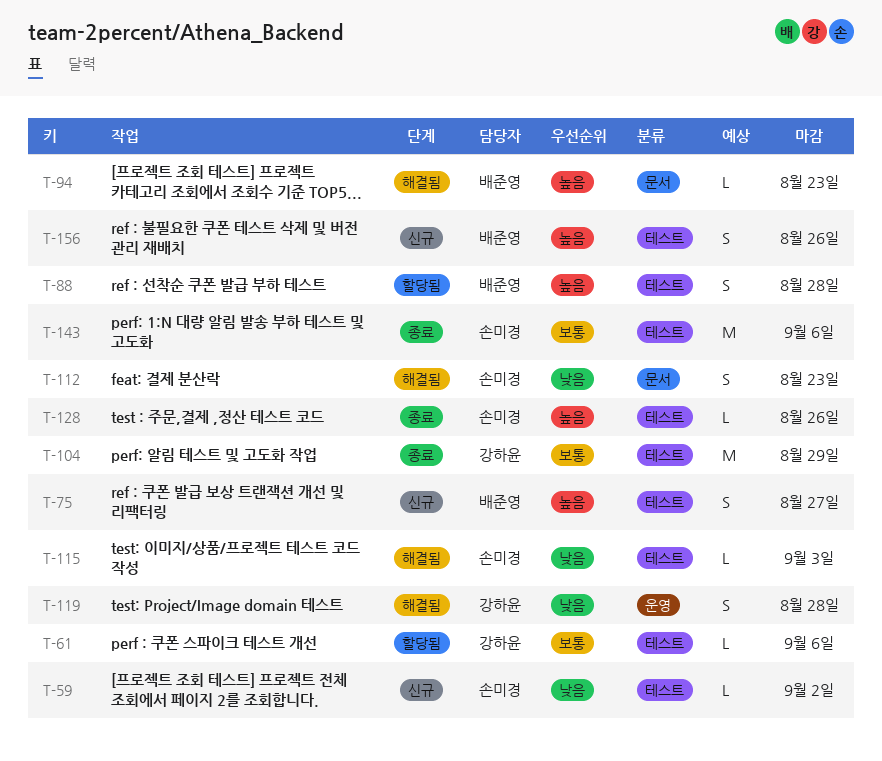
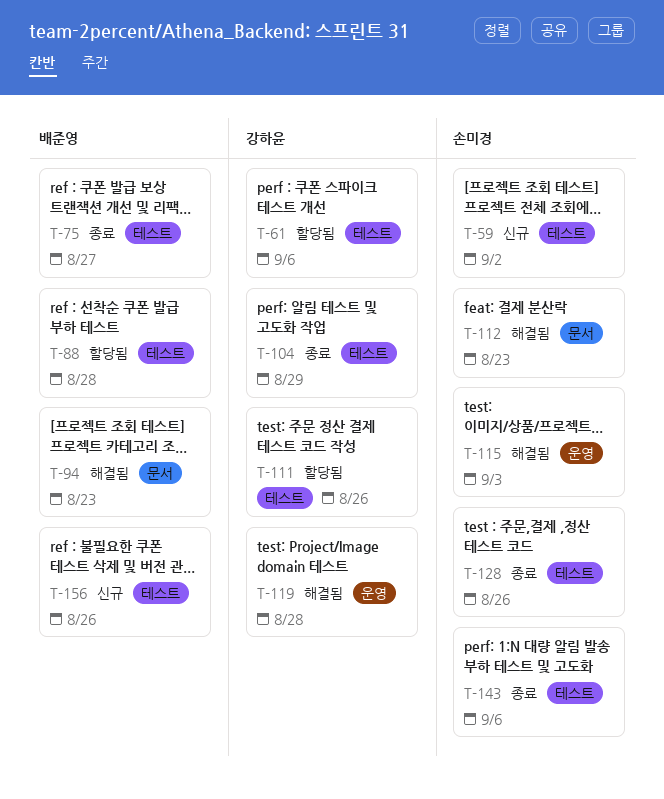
T-75, status: 신규 -> 종료
T-111: none -> present
T-115, label: 테스트 -> 운영

